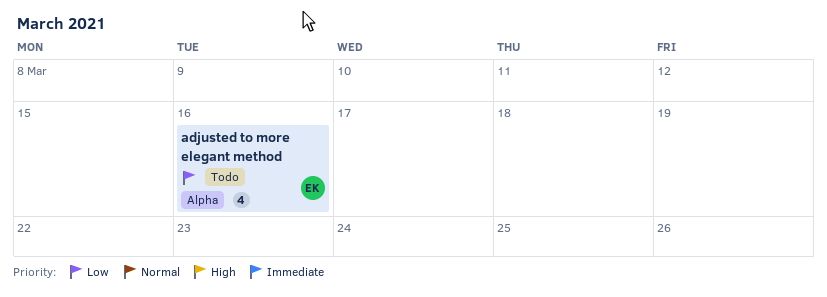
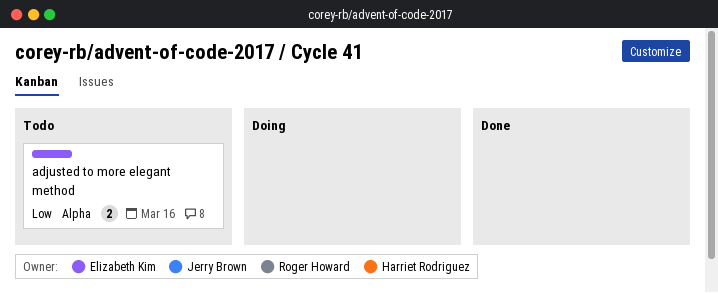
adjusted to more elegant method, estimate: 4 -> 2

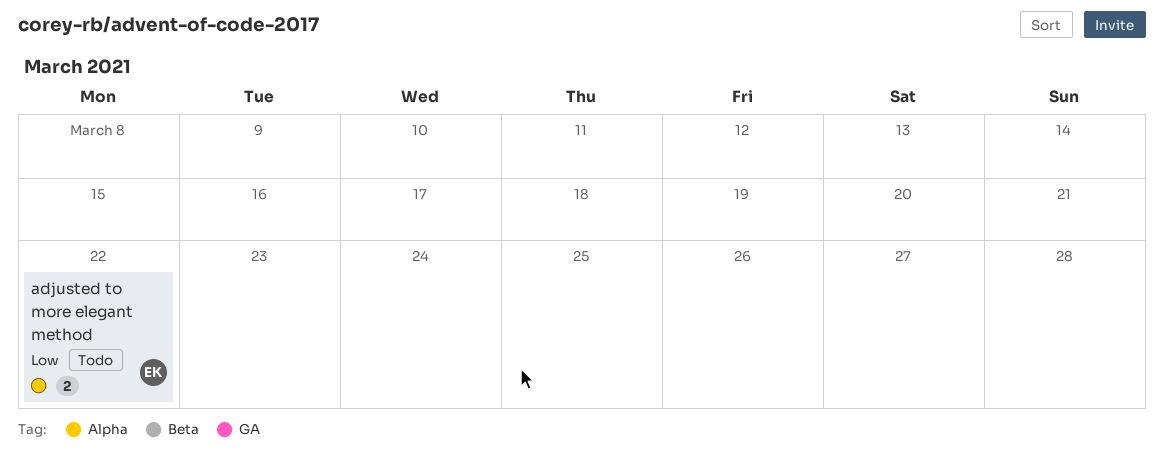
adjusted to more elegant method, due: Mar 16 -> Mar 22

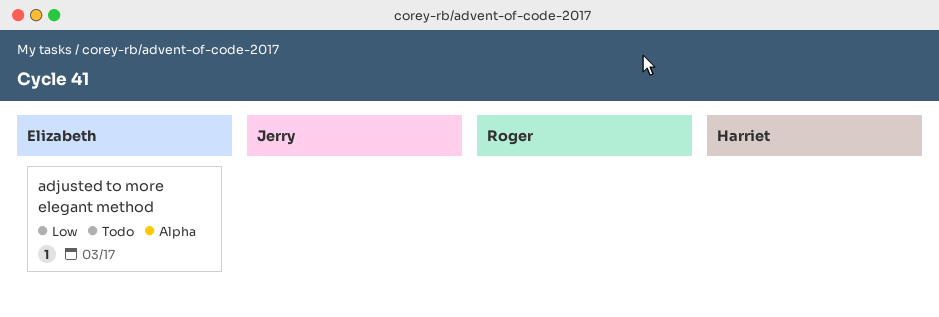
adjusted to more elegant method, estimate: 2 -> 1
adjusted to more elegant method, due: Mar 22 -> Mar 17

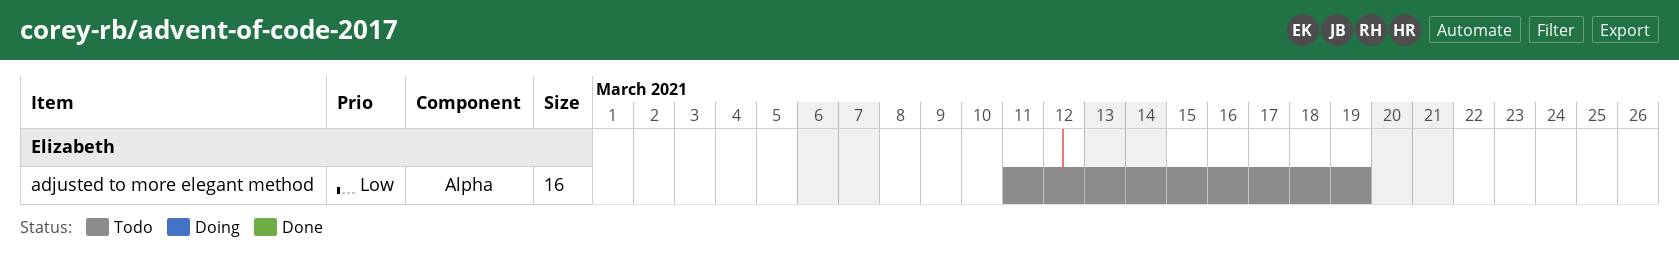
adjusted to more elegant method, estimate: 1 -> 16
adjusted to more elegant method, due: Mar 17 -> Mar 19

